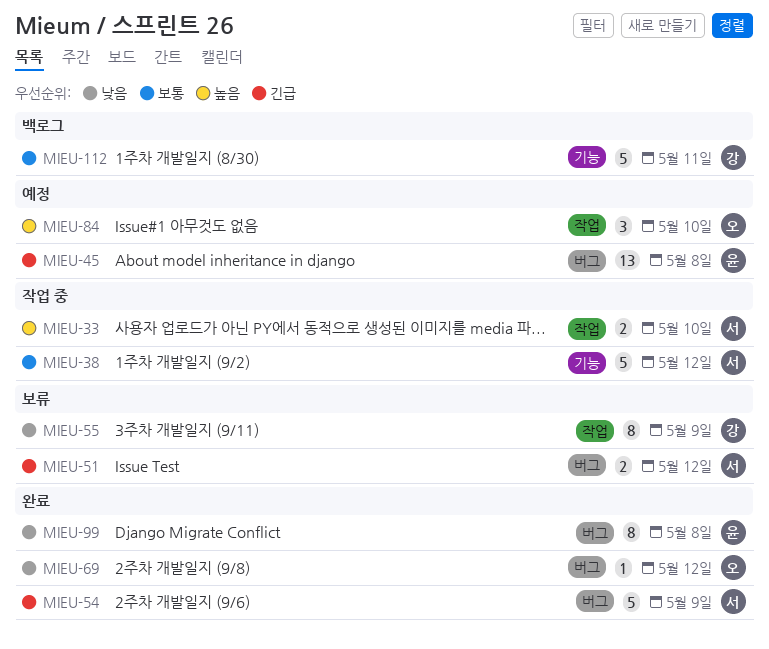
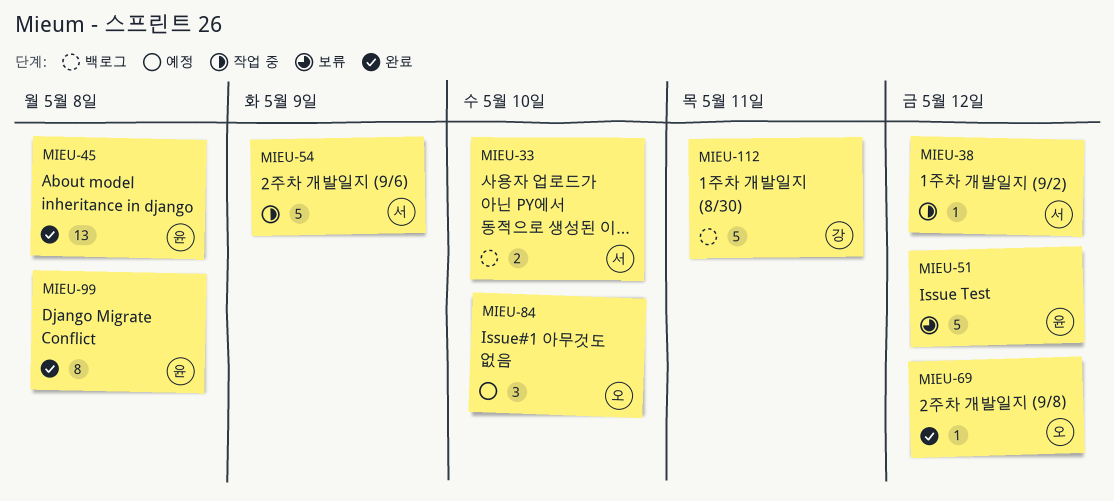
MIEU-33, status: 작업 중 -> 백로그
MIEU-38, estimate: 5 -> 1
MIEU-45, status: 예정 -> 완료
MIEU-51, owner: 서 -> 윤
MIEU-51, estimate: 2 -> 5
MIEU-54, status: 완료 -> 작업 중
MIEU-55: present -> none

